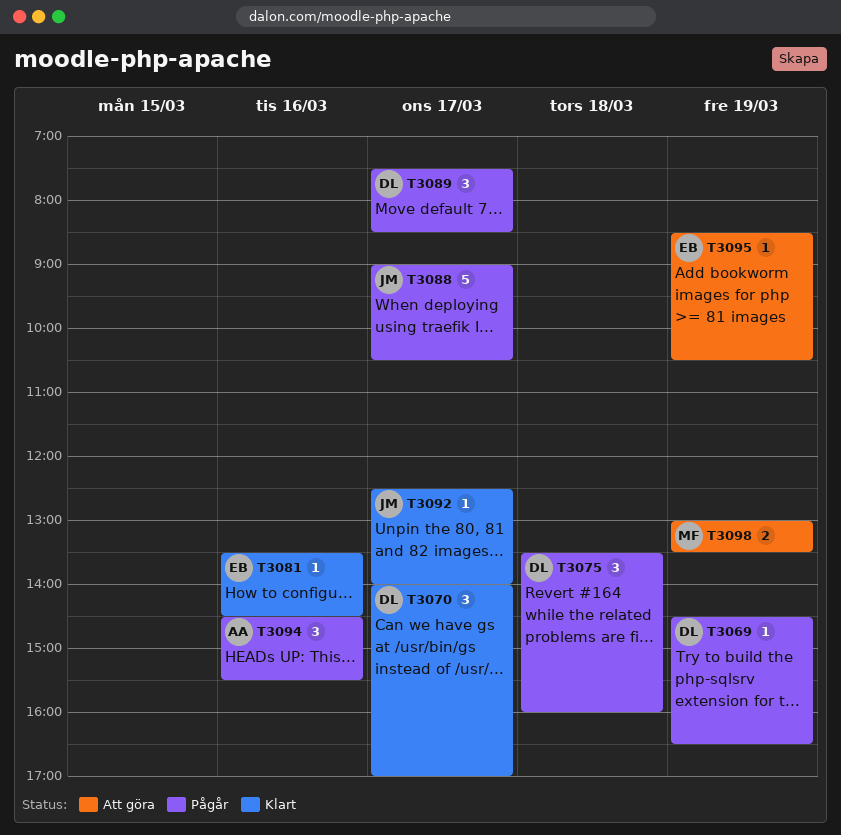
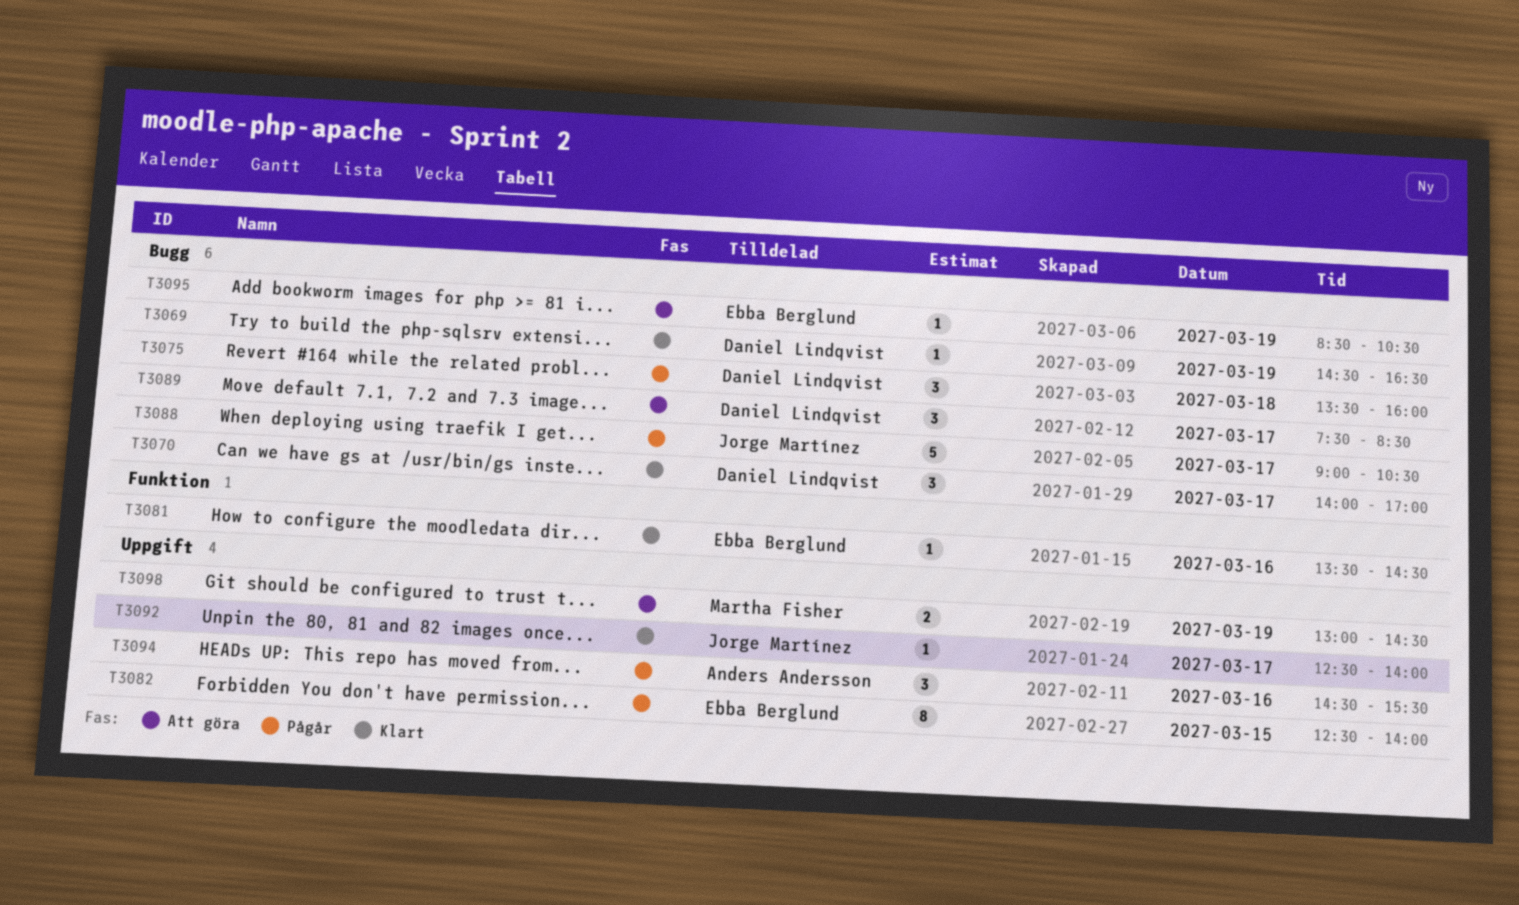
T3069, status: Pågår -> Klart
T3082: none -> present
T3089, status: Pågår -> Att göra
T3098, ends: 13:30 -> 14:30

